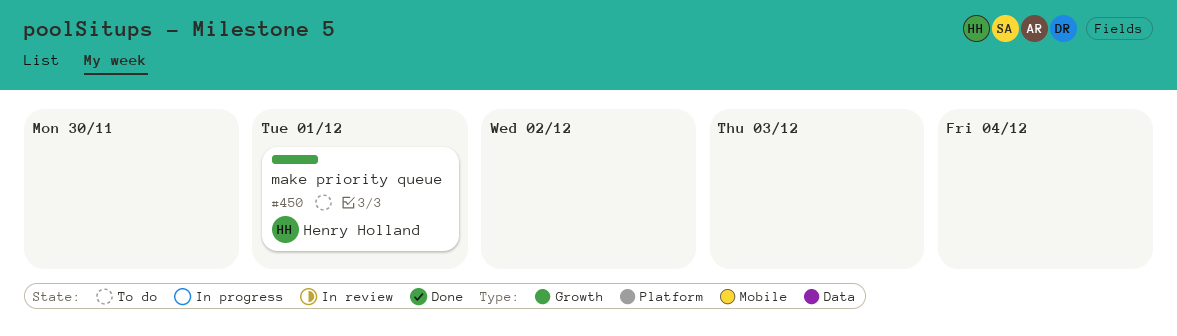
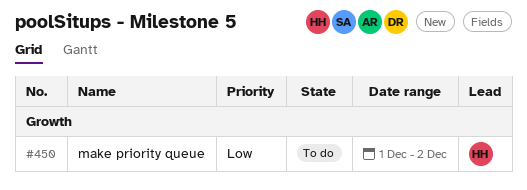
#450, due: Dec 1 -> Dec 2

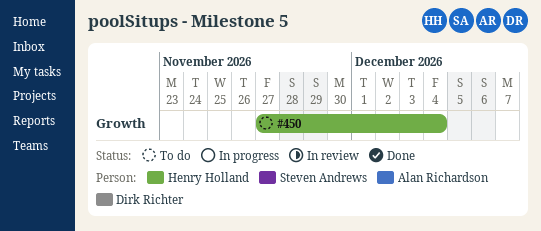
#450, start: Dec 1 -> Nov 27
#450, due: Dec 2 -> Dec 4

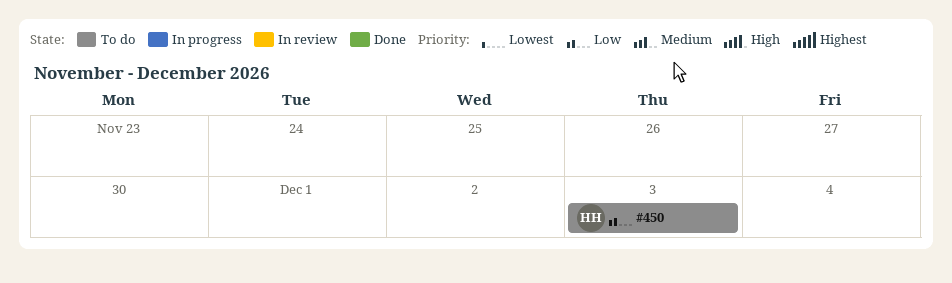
#450, start: Nov 27 -> Dec 3
#450, due: Dec 4 -> Dec 3

